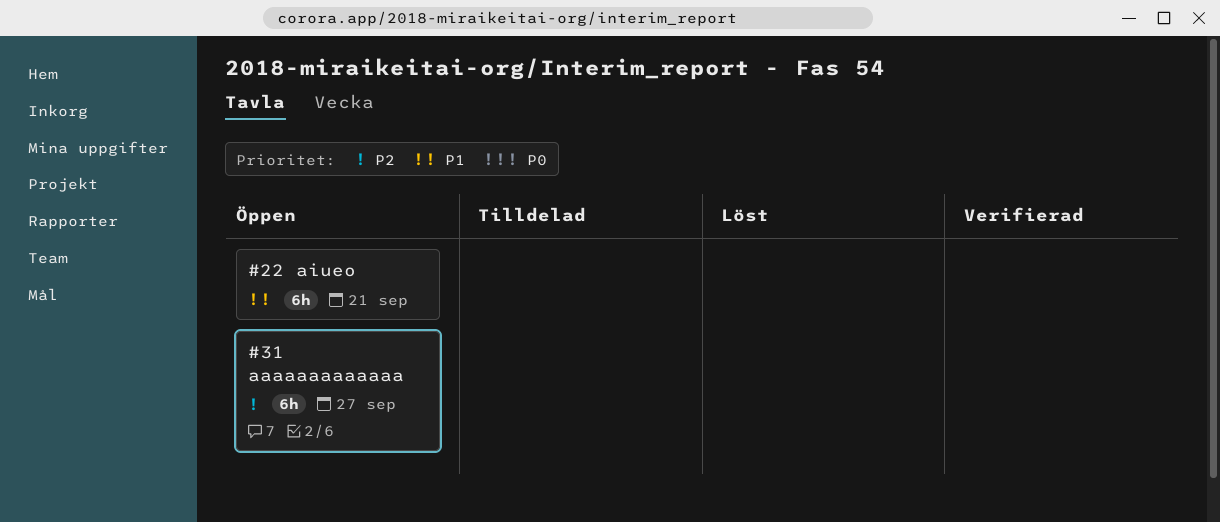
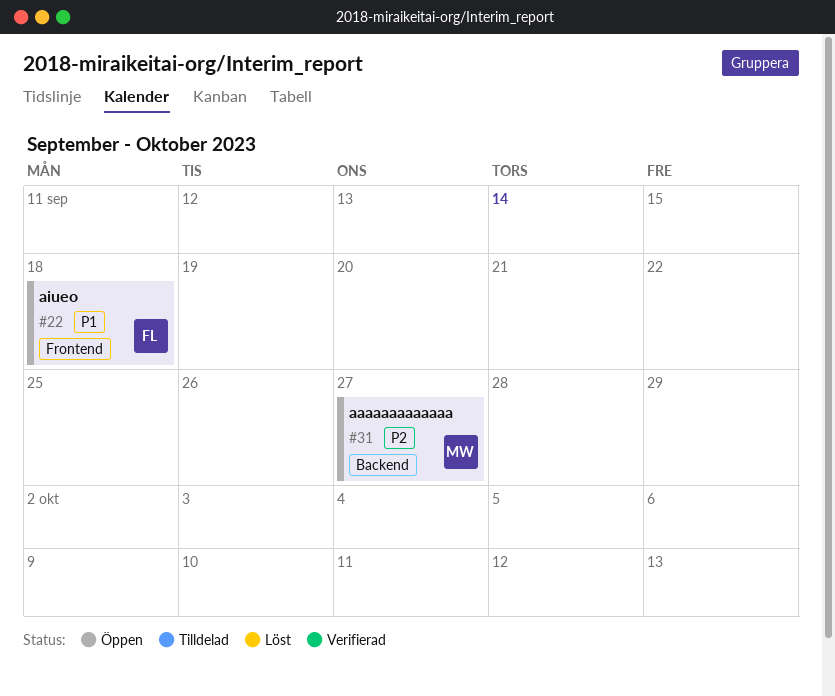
#22, due: Sep 21 -> Sep 18

